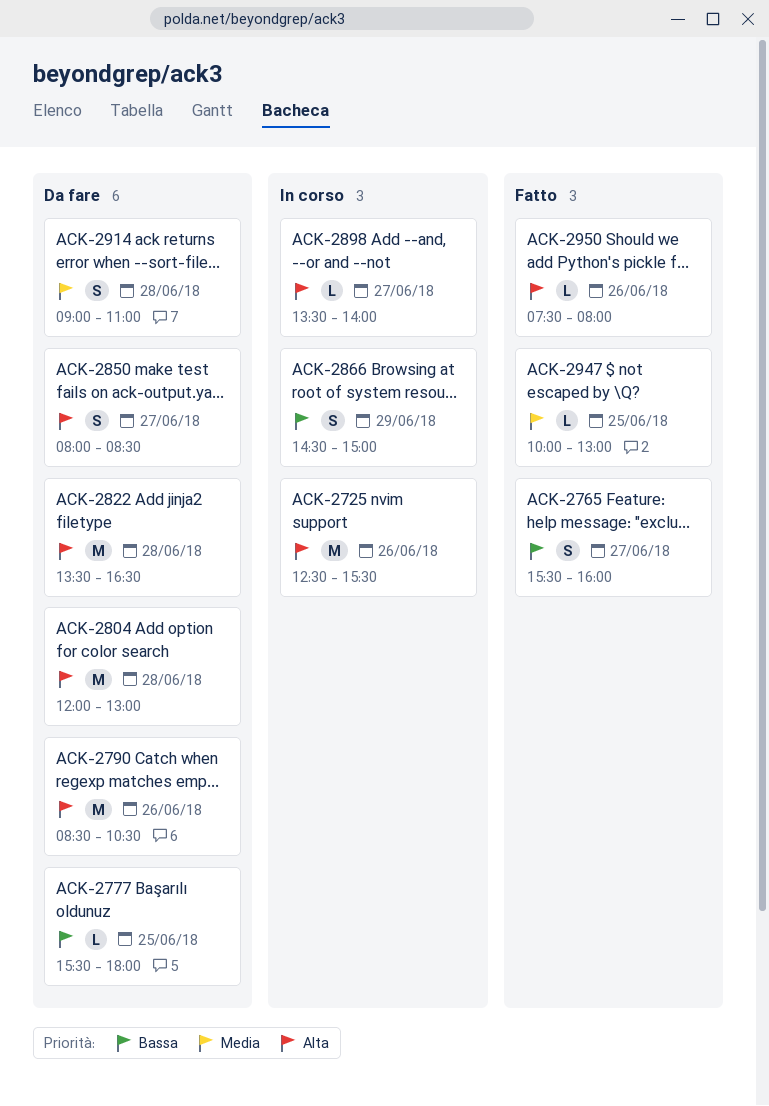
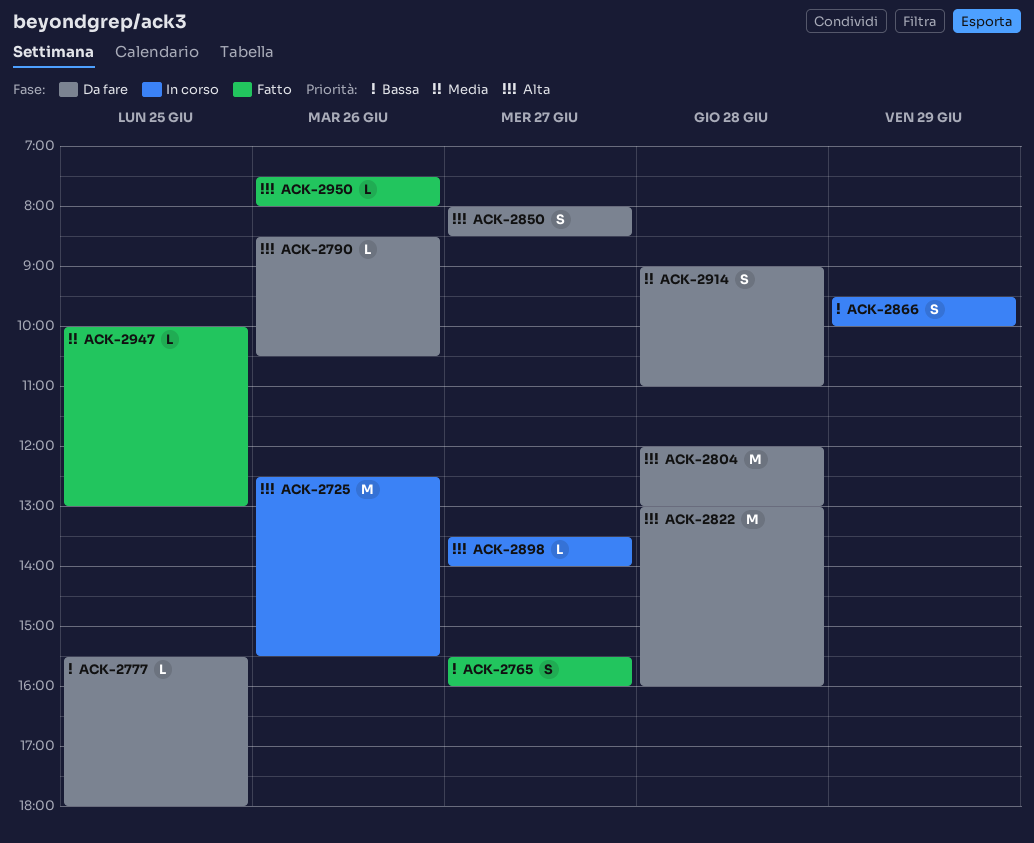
ACK-2790, estimate: M -> L
ACK-2822, begins: 13:30 -> 13:00
ACK-2822, ends: 16:30 -> 16:00
ACK-2866, begins: 14:30 -> 09:30
ACK-2866, ends: 15:00 -> 10:00

